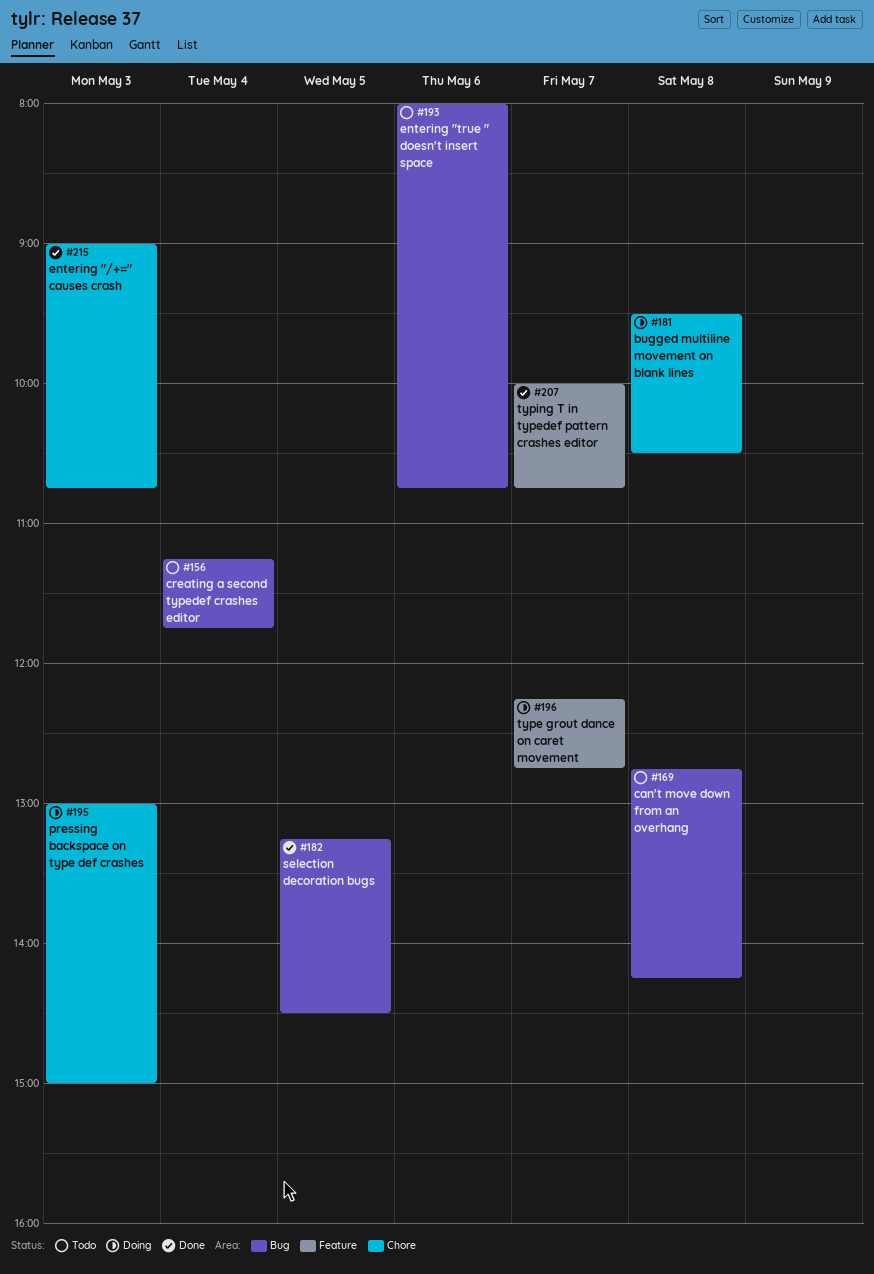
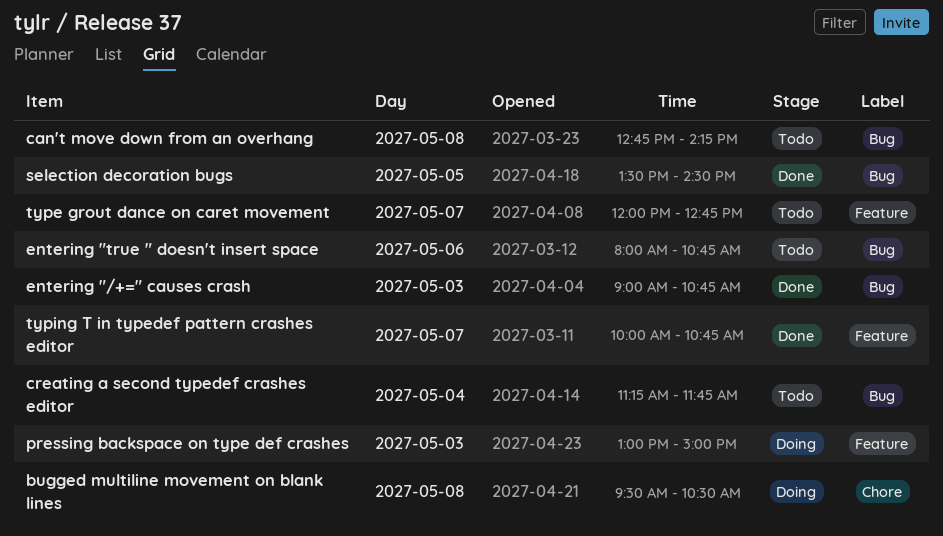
entering "/+=" causes crash, label: Chore -> Bug
pressing backspace on type def crashes, label: Chore -> Feature
selection decoration bugs, begins: 13:15 -> 13:30
type grout dance on caret movement, status: Doing -> Todo
type grout dance on caret movement, begins: 12:15 -> 12:00

